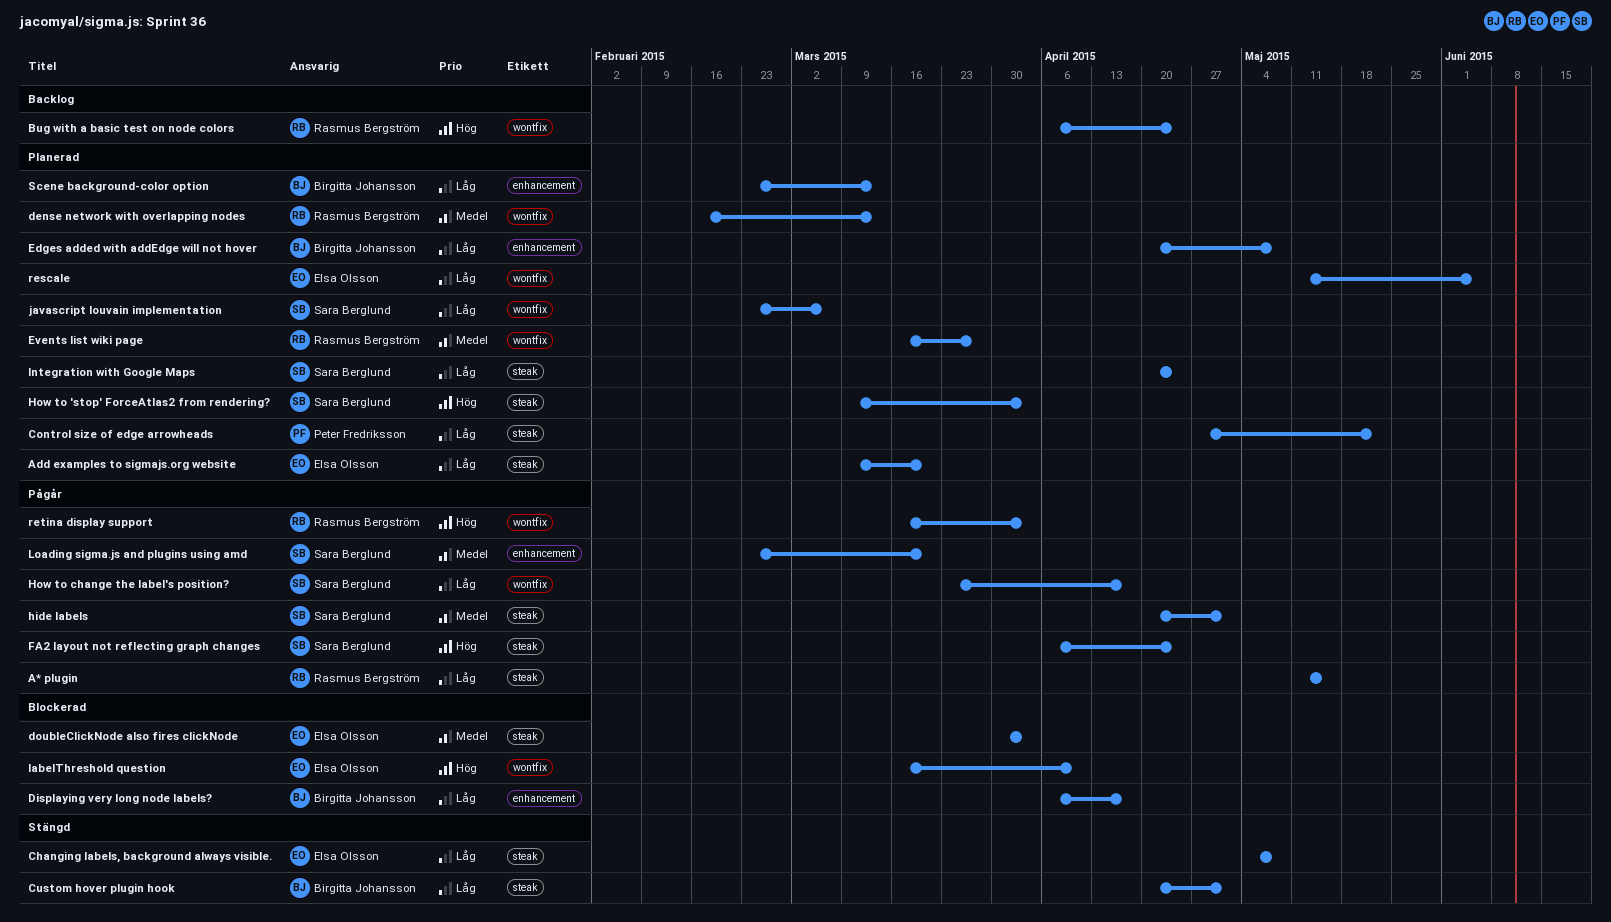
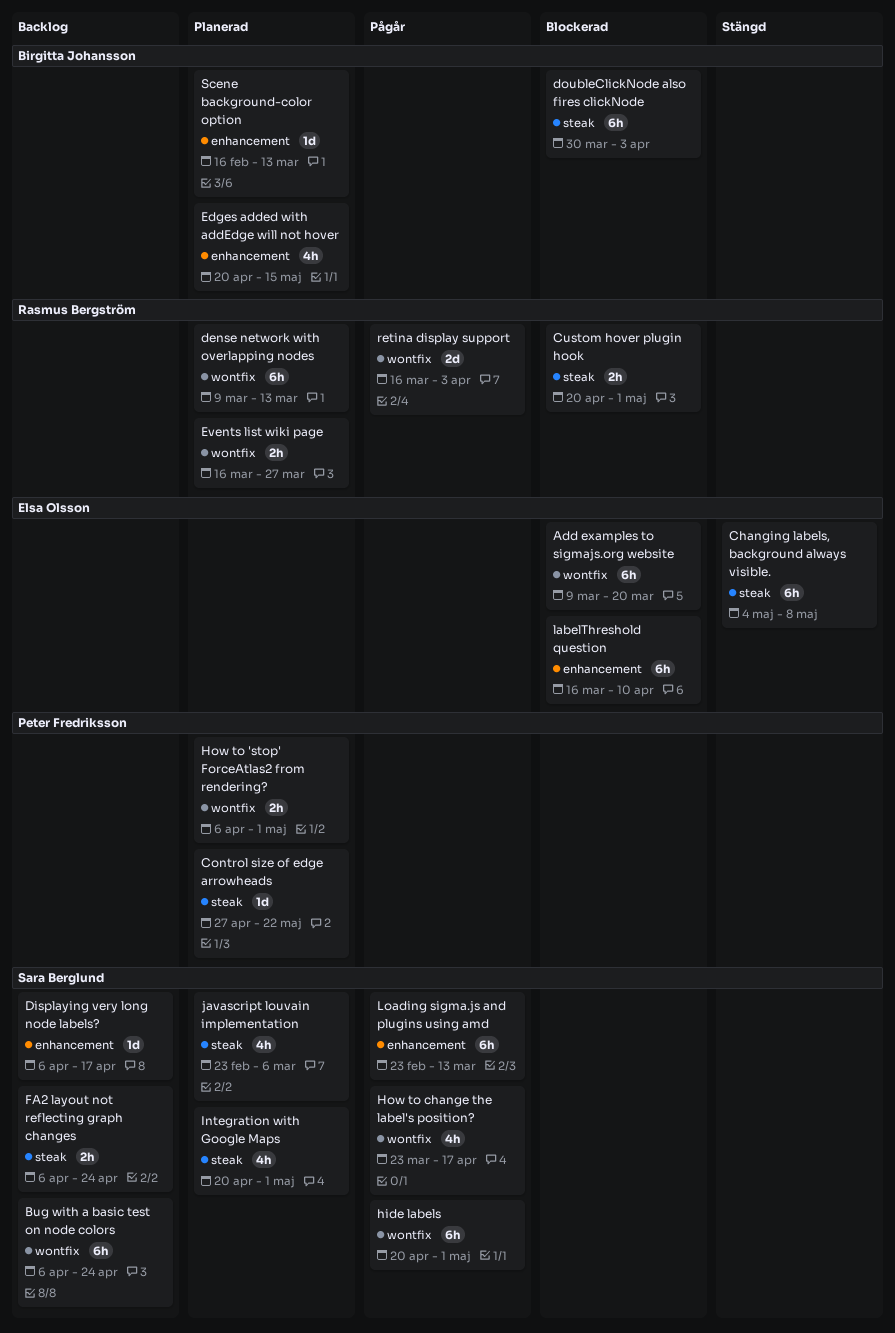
A* plugin: present -> none
Add examples to sigmajs.org website, status: Planerad -> Blockerad
Add examples to sigmajs.org website, label: steak -> wontfix
Bug with a basic test on node colors, owner: Rasmus Bergström -> Sara Berglund
Custom hover plugin hook, status: Stängd -> Blockerad
Custom hover plugin hook, owner: Birgitta Johansson -> Rasmus Bergström
dense network with overlapping nodes, start: Feb 16 -> Mar 9
Displaying very long node labels?, status: Blockerad -> Backlog
Displaying very long node labels?, owner: Birgitta Johansson -> Sara Berglund
doubleClickNode also fires clickNode, owner: Elsa Olsson -> Birgitta Johansson
Edges added with addEdge will not hover, due: May 8 -> May 15
FA2 layout not reflecting graph changes, status: Pågår -> Backlog
hide labels, label: steak -> wontfix
How to 'stop' ForceAtlas2 from rendering?, owner: Sara Berglund -> Peter Fredriksson
How to 'stop' ForceAtlas2 from rendering?, label: steak -> wontfix
How to 'stop' ForceAtlas2 from rendering?, start: Mar 9 -> Apr 6
How to 'stop' ForceAtlas2 from rendering?, due: Apr 3 -> May 1
Integration with Google Maps, due: Apr 24 -> May 1
javascript louvain implementation, label: wontfix -> steak
labelThreshold question, label: wontfix -> enhancement
Loading sigma.js and plugins using amd, due: Mar 20 -> Mar 13
rescale: present -> none
Scene background-color option, start: Feb 23 -> Feb 16

